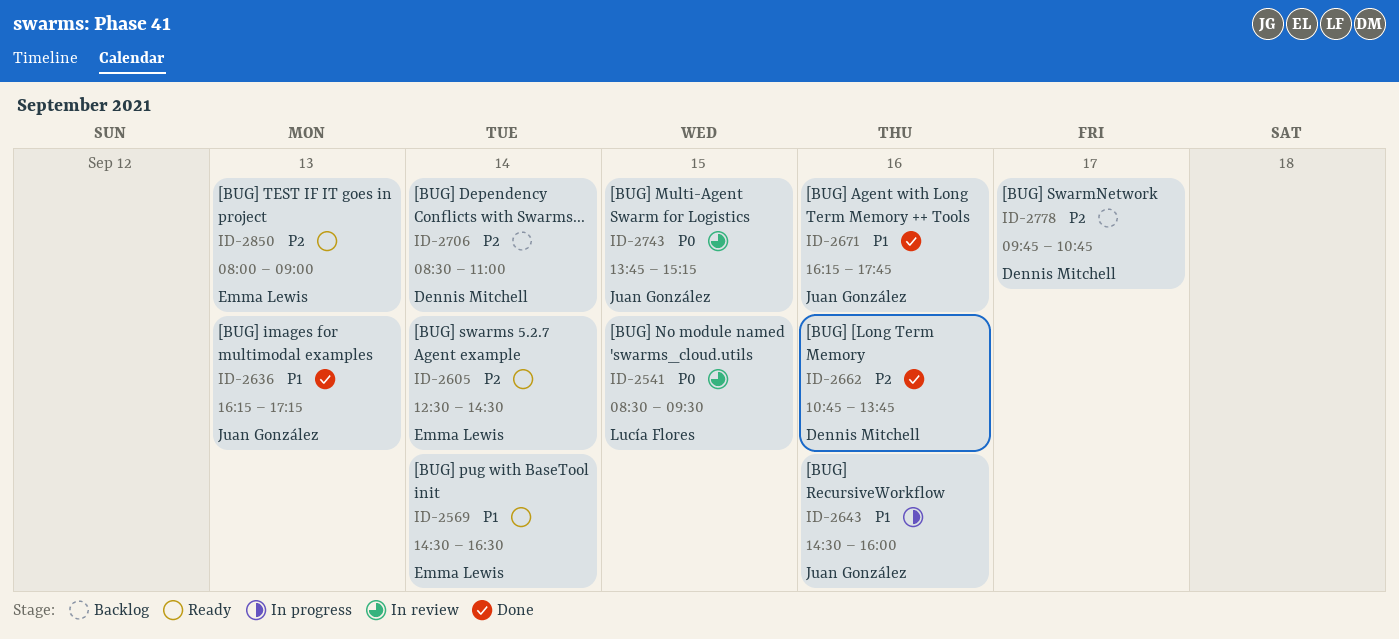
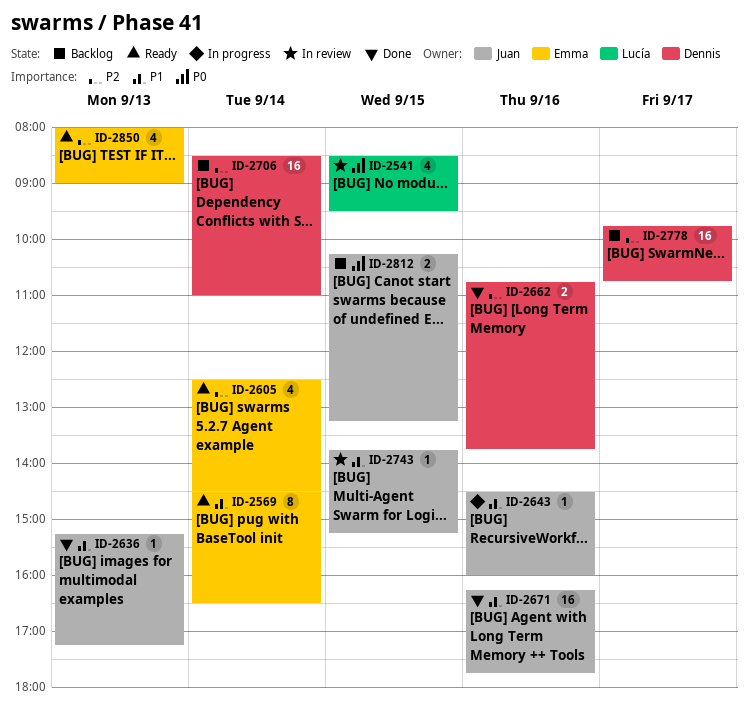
ID-2636, begins: 16:15 -> 15:15
ID-2743, priority: P0 -> P1
ID-2812: none -> present

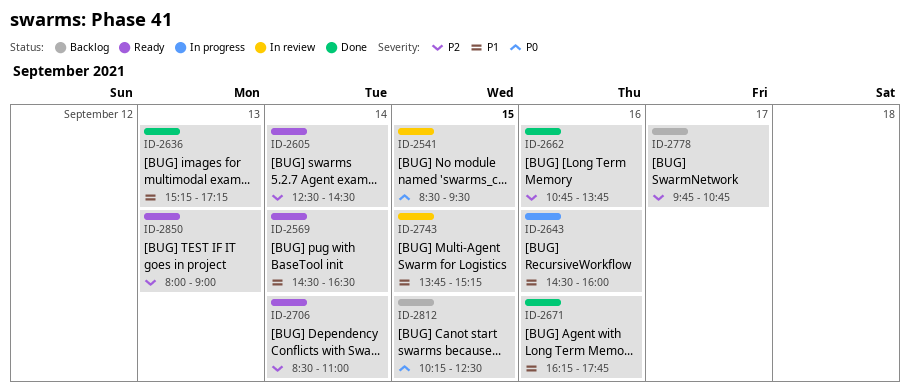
ID-2706, status: Backlog -> Ready
ID-2812, ends: 13:15 -> 12:30

